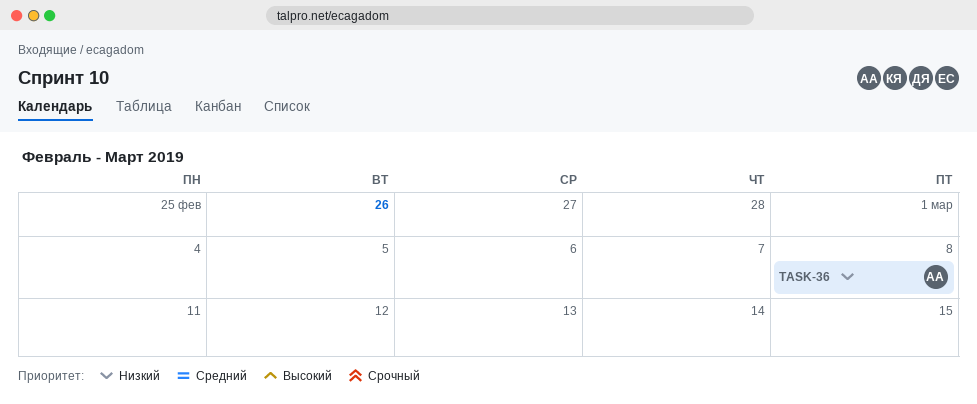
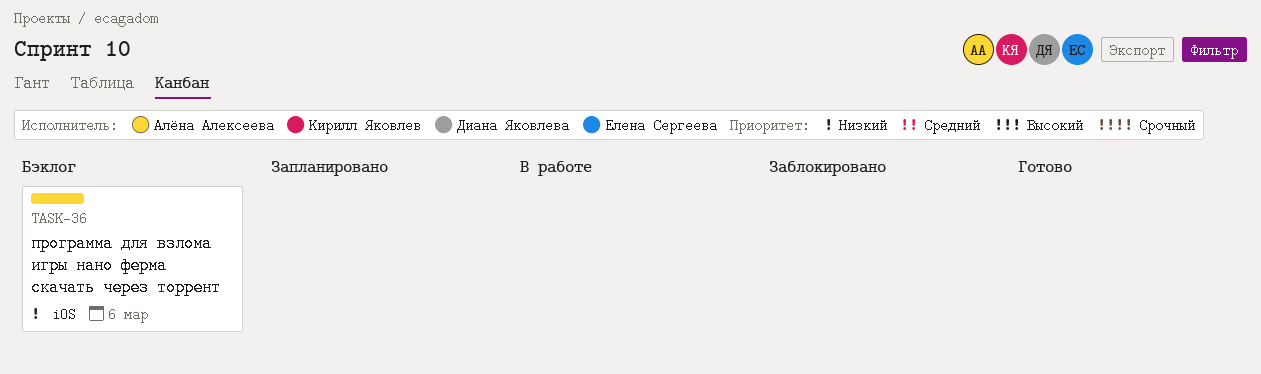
TASK-36, due: Mar 8 -> Mar 6

